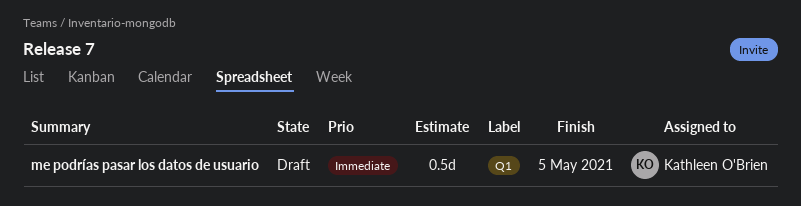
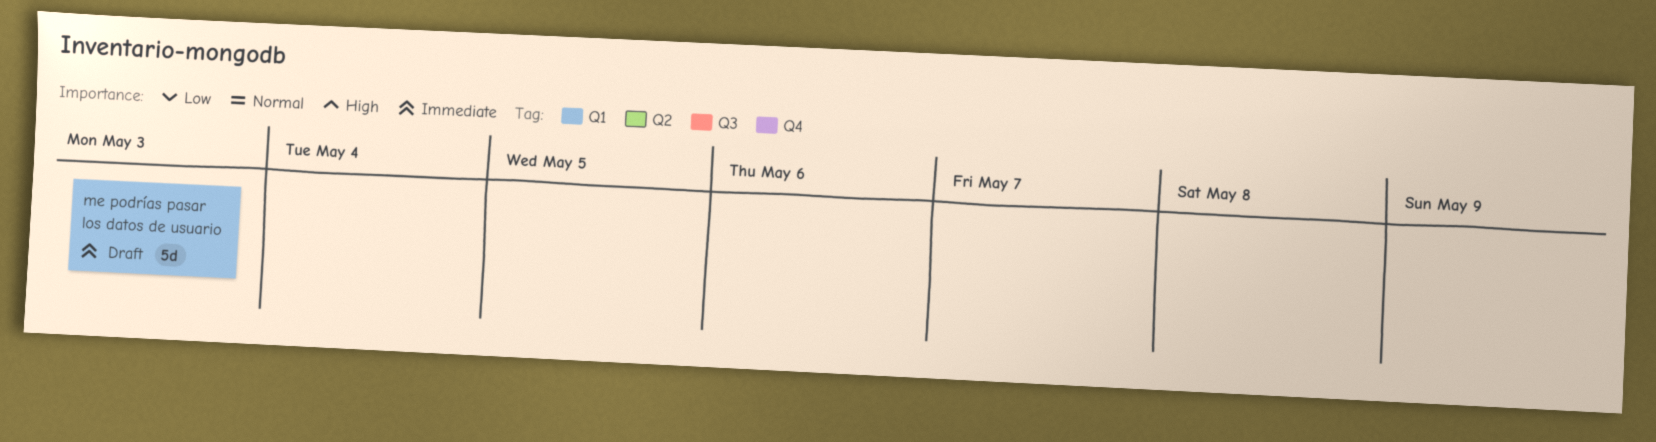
me podrías pasar los datos de usuario, estimate: 0.5d -> 5d
me podrías pasar los datos de usuario, due: May 5 -> May 3

